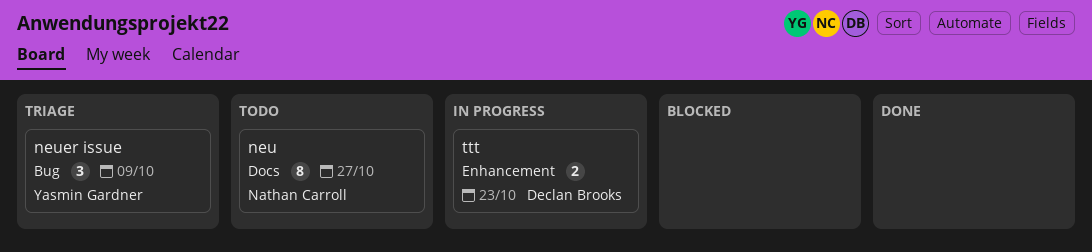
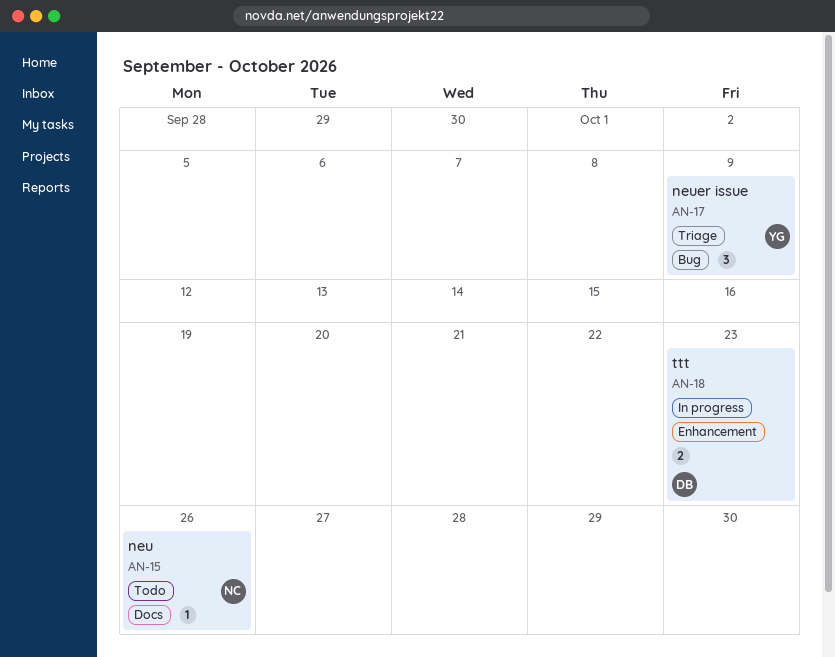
neu, estimate: 8 -> 1
neu, due: Oct 27 -> Oct 26

